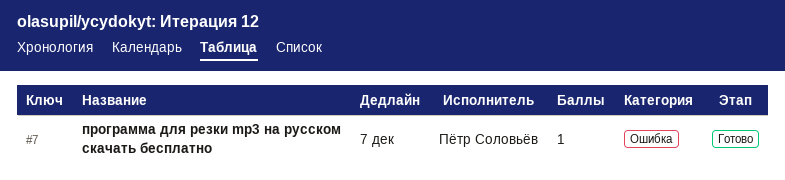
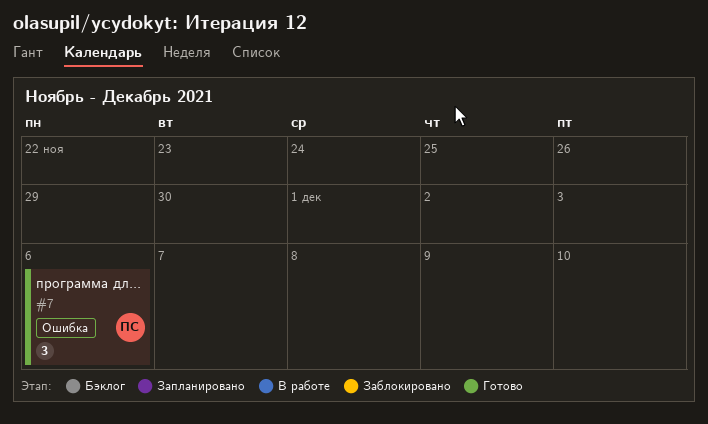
#7, estimate: 1 -> 3
#7, due: Dec 7 -> Dec 6

